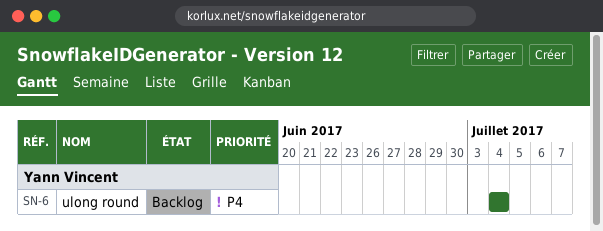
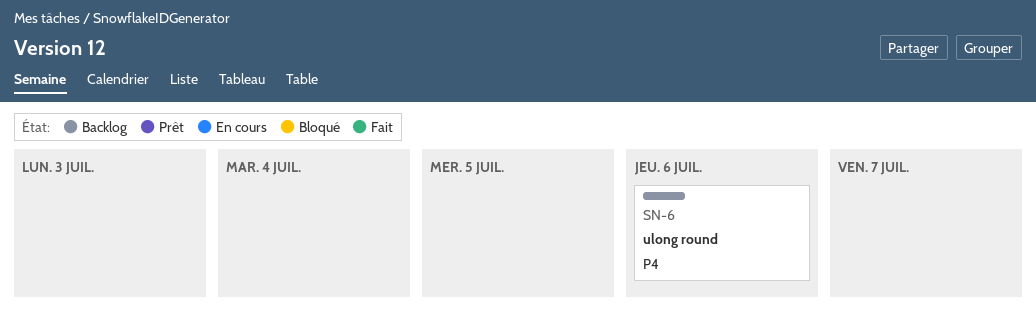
SN-6, due: Jul 4 -> Jul 6

